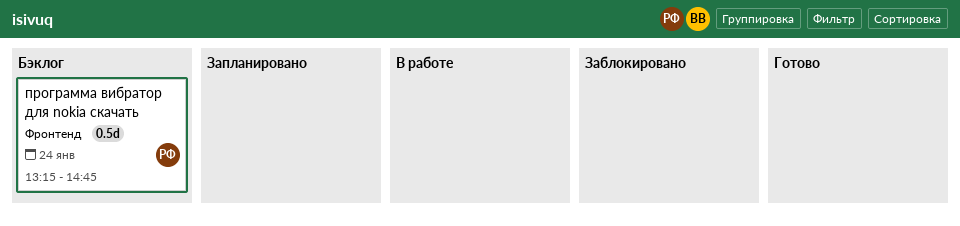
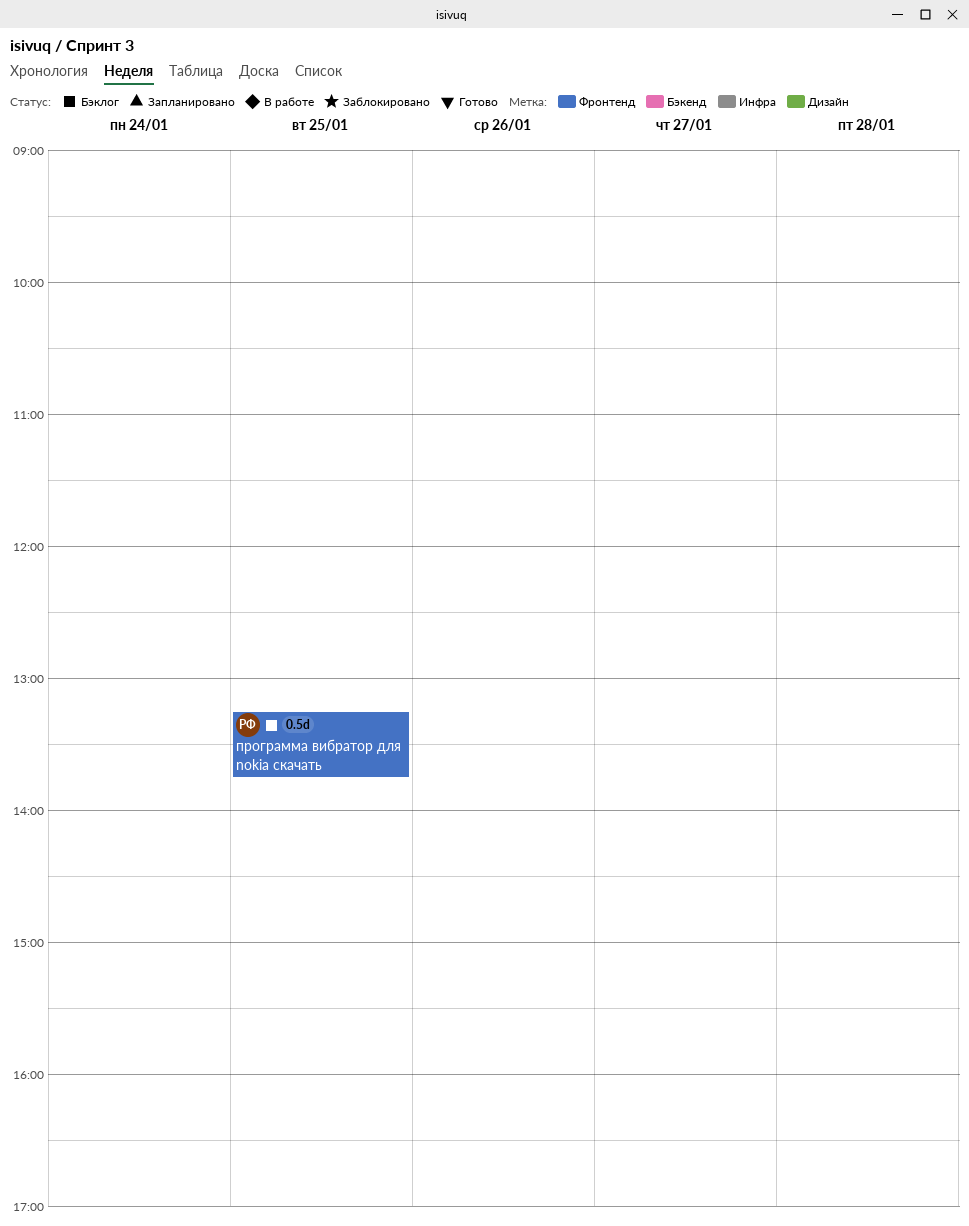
программа вибратор для nokia скачать, day: Jan 24 -> Jan 25
программа вибратор для nokia скачать, ends: 14:45 -> 13:45

